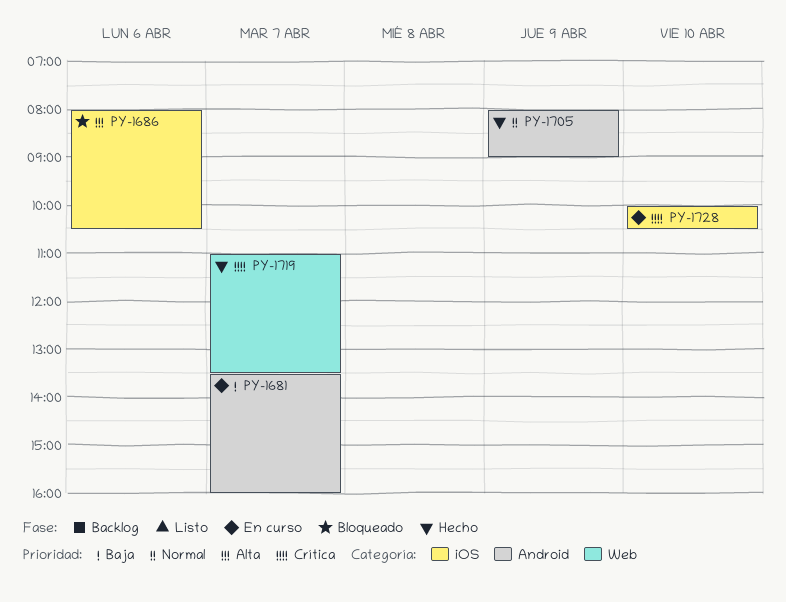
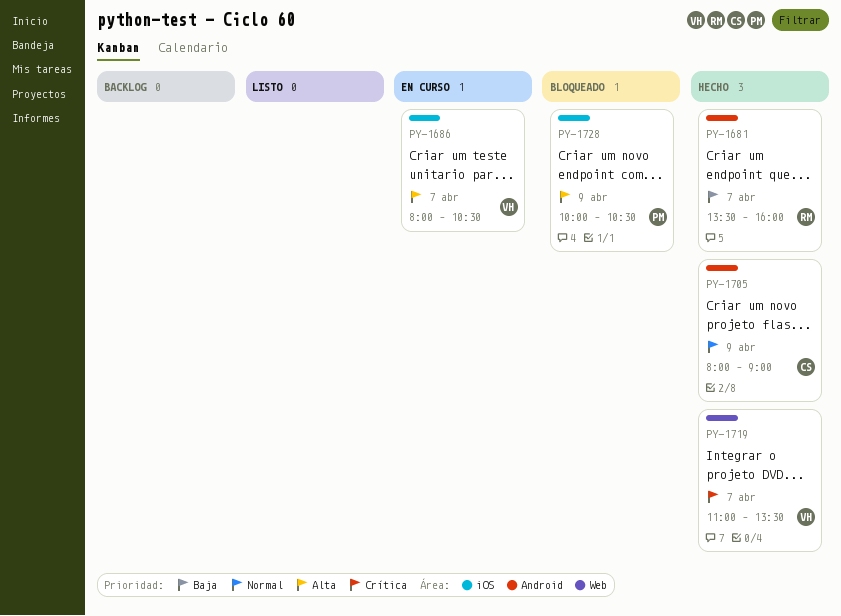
PY-1681, status: En curso -> Hecho
PY-1686, status: Bloqueado -> En curso
PY-1686, day: Apr 6 -> Apr 7
PY-1728, status: En curso -> Bloqueado
PY-1728, priority: Crítica -> Alta
PY-1728, day: Apr 10 -> Apr 9

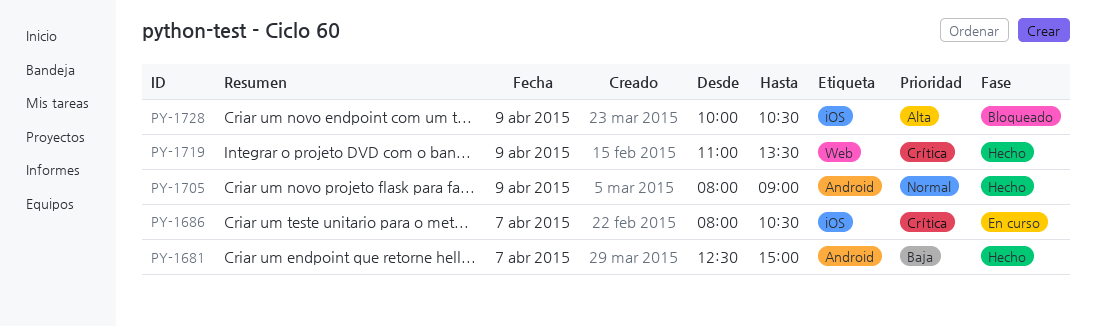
PY-1681, begins: 13:30 -> 12:30
PY-1681, ends: 16:00 -> 15:00
PY-1686, priority: Alta -> Crítica
PY-1719, day: Apr 7 -> Apr 9

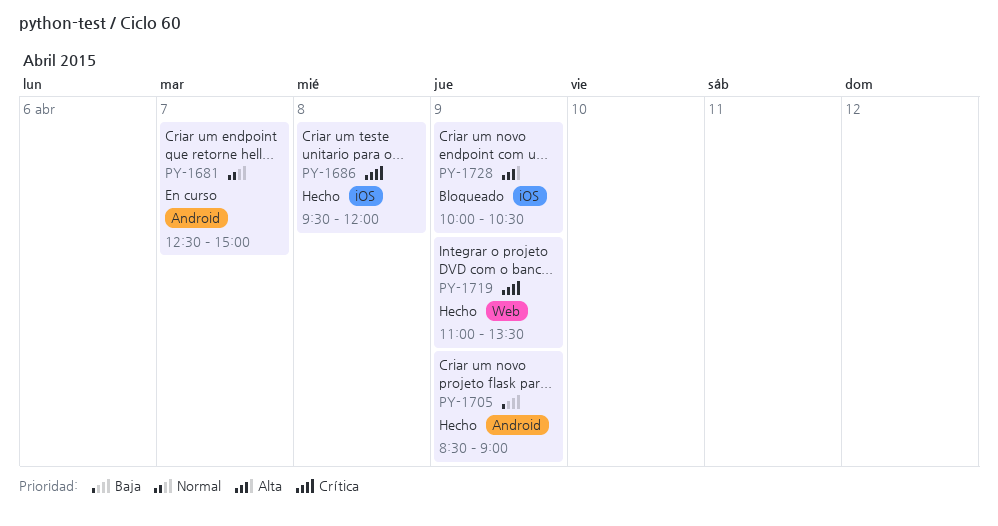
PY-1681, status: Hecho -> En curso
PY-1681, priority: Baja -> Normal
PY-1686, status: En curso -> Hecho
PY-1686, day: Apr 7 -> Apr 8
PY-1686, begins: 08:00 -> 09:30
PY-1686, ends: 10:30 -> 12:00
PY-1705, priority: Normal -> Baja
PY-1705, begins: 08:00 -> 08:30

